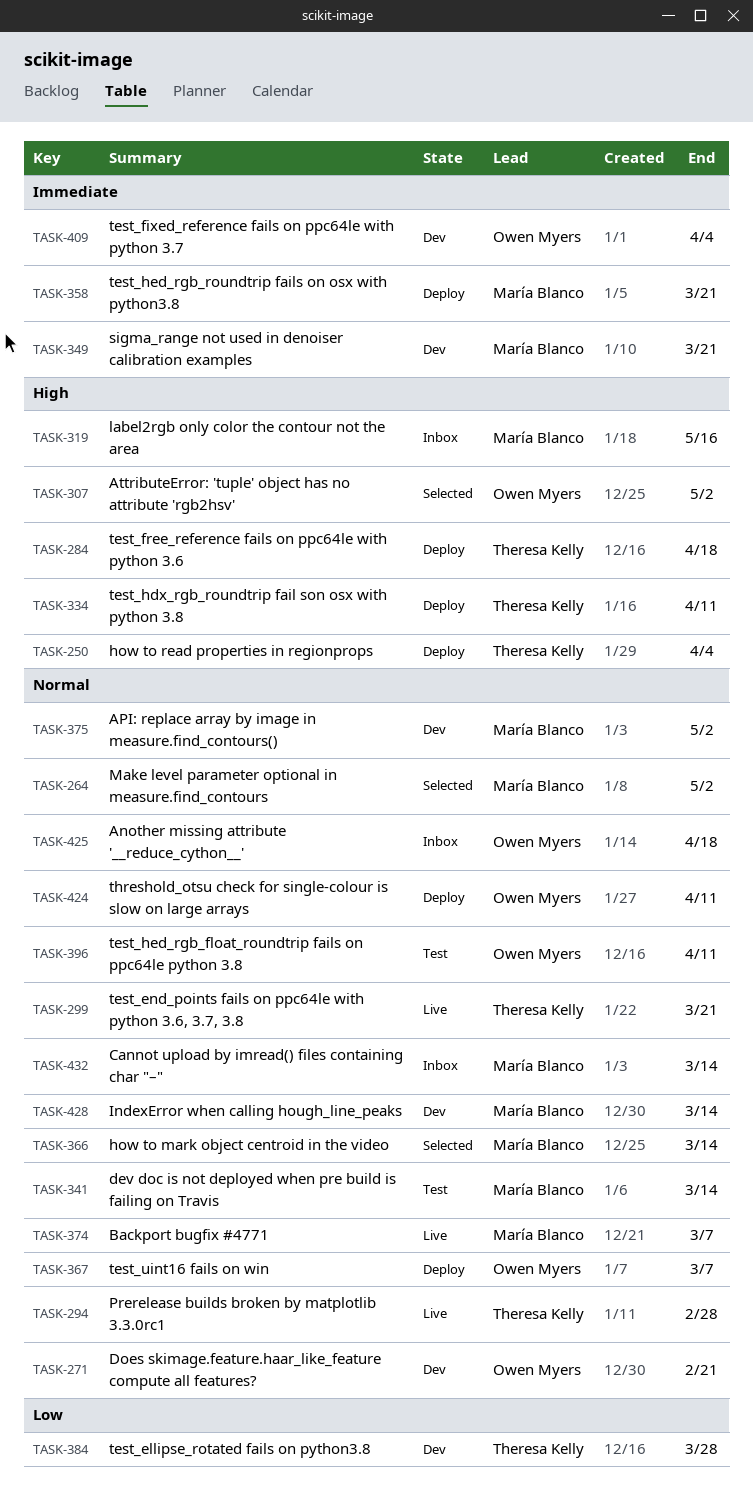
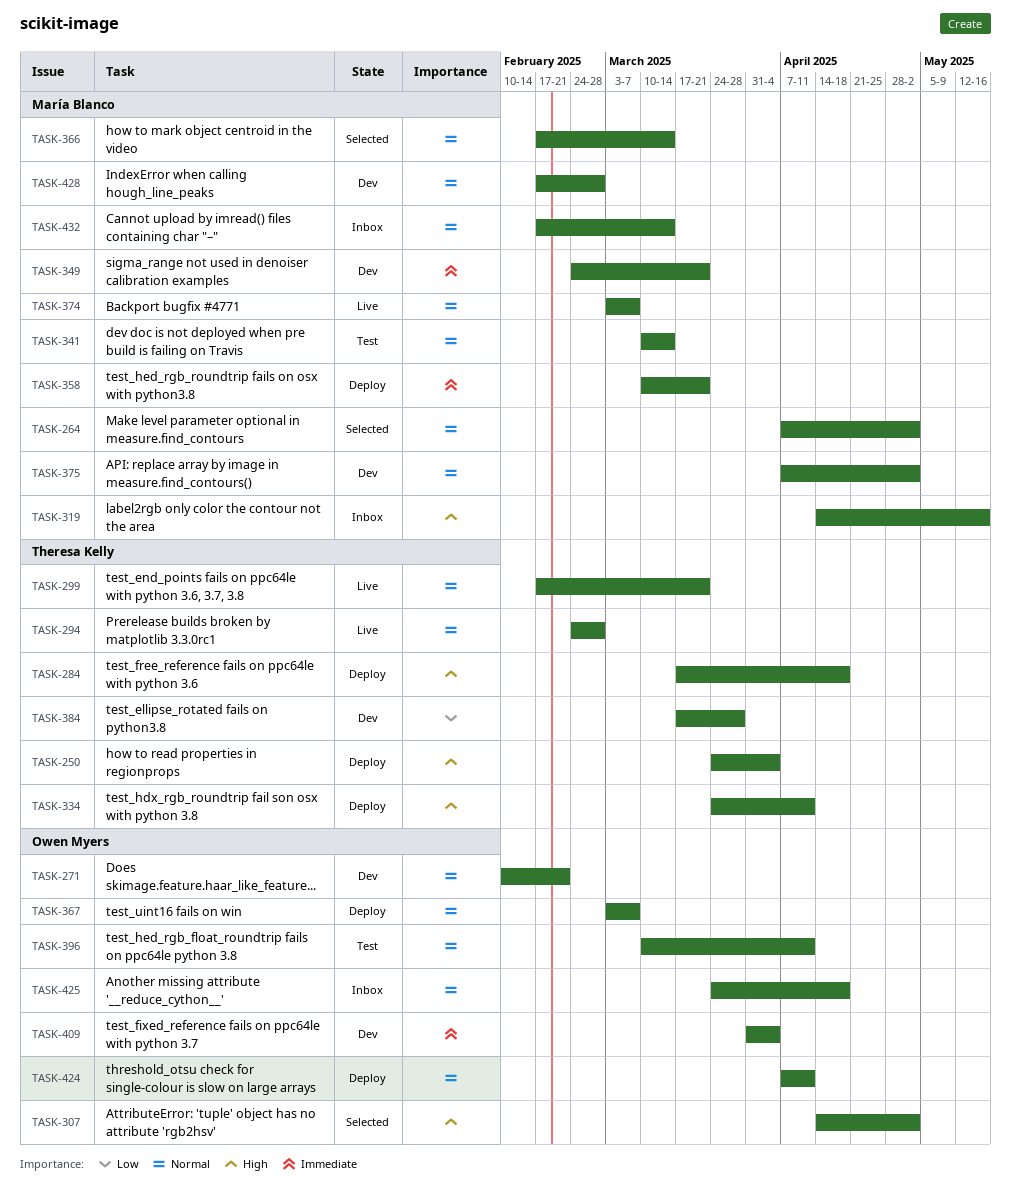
TASK-428, due: Mar 14 -> Feb 28

